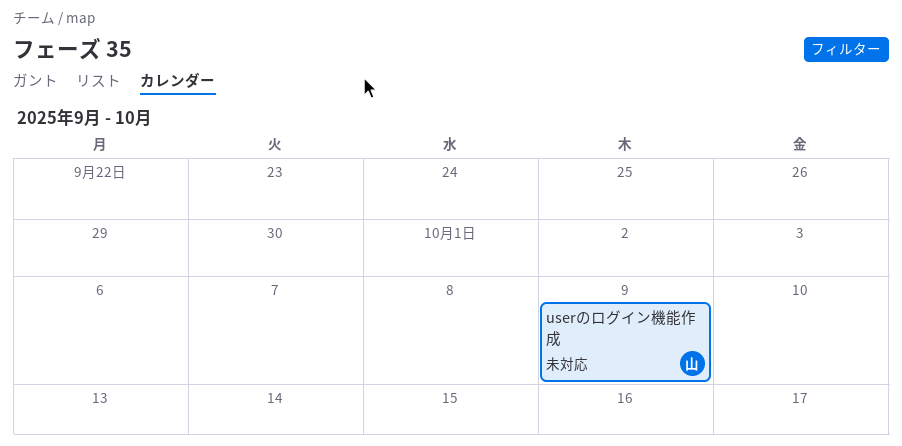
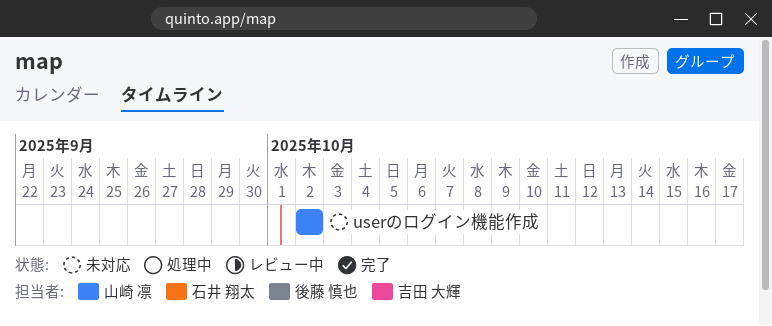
userのログイン機能作成, due: Oct 9 -> Oct 2

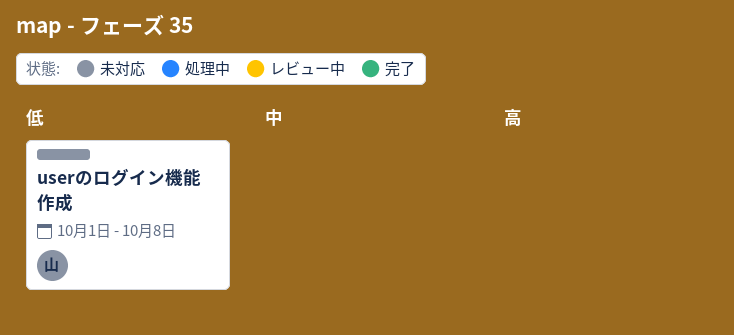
userのログイン機能作成, start: Oct 2 -> Oct 1
userのログイン機能作成, due: Oct 2 -> Oct 8

